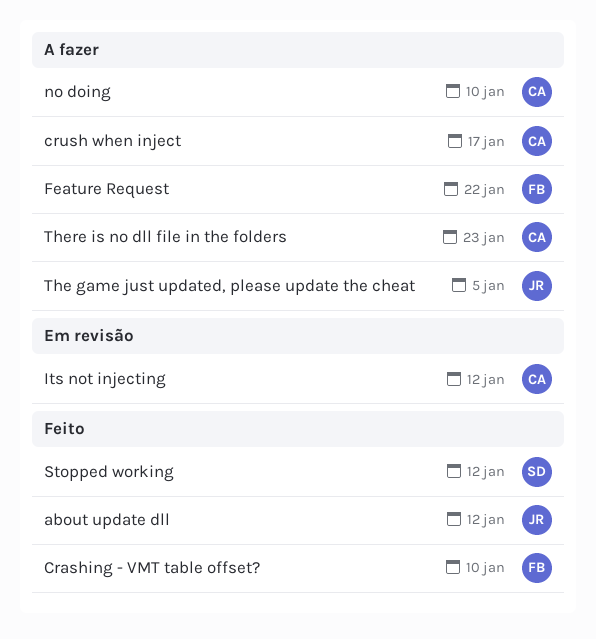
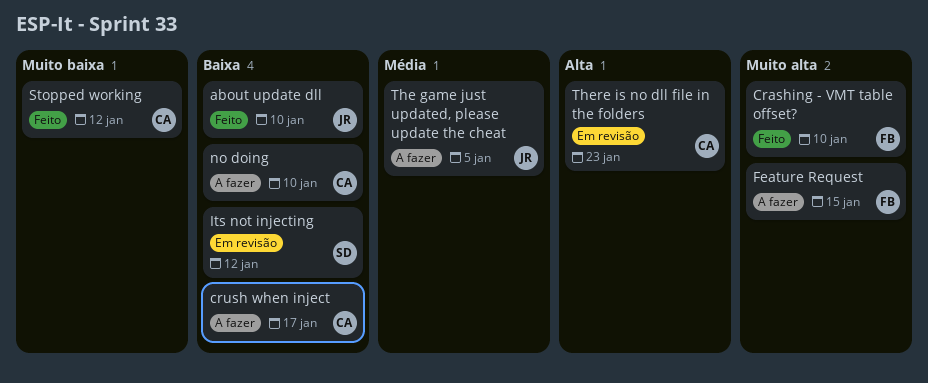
about update dll, due: Jan 12 -> Jan 10
Feature Request, due: Jan 22 -> Jan 15
Its not injecting, owner: CA -> SD
Stopped working, owner: SD -> CA
There is no dll file in the folders, status: A fazer -> Em revisão

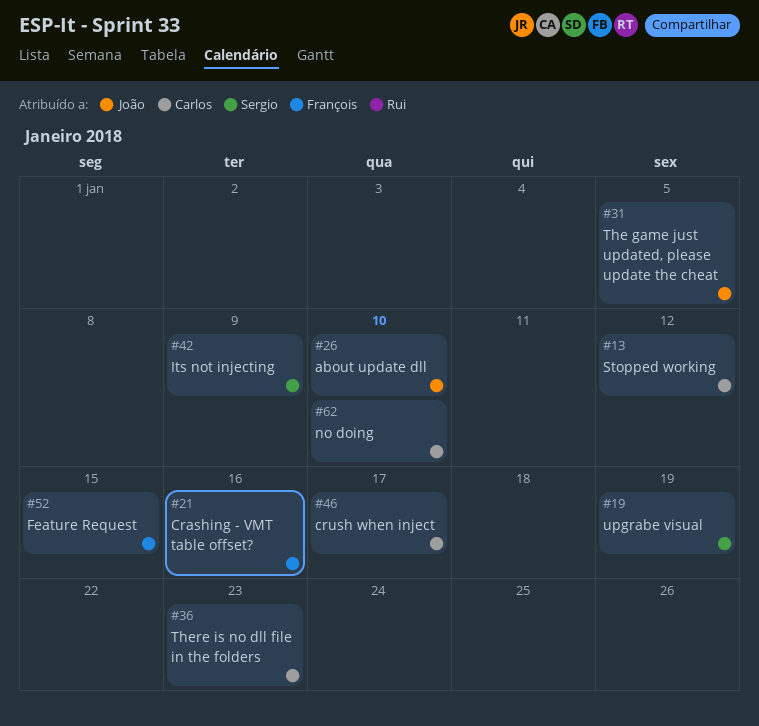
Crashing - VMT table offset?, due: Jan 10 -> Jan 16
Its not injecting, due: Jan 12 -> Jan 9
upgrabe visual: none -> present

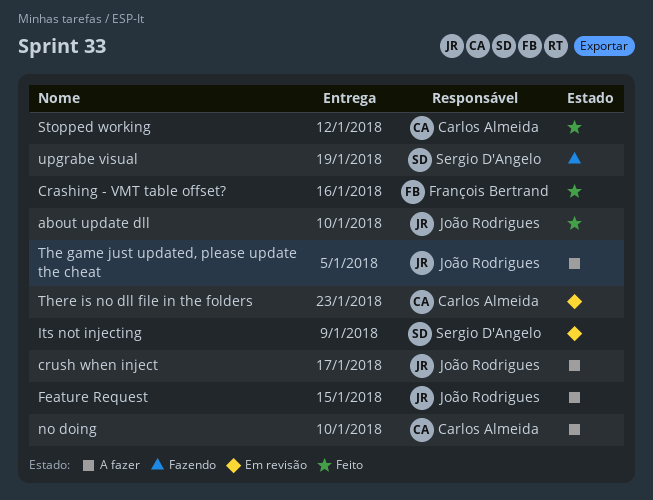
crush when inject, owner: Carlos Almeida -> João Rodrigues
Feature Request, owner: François Bertrand -> João Rodrigues

